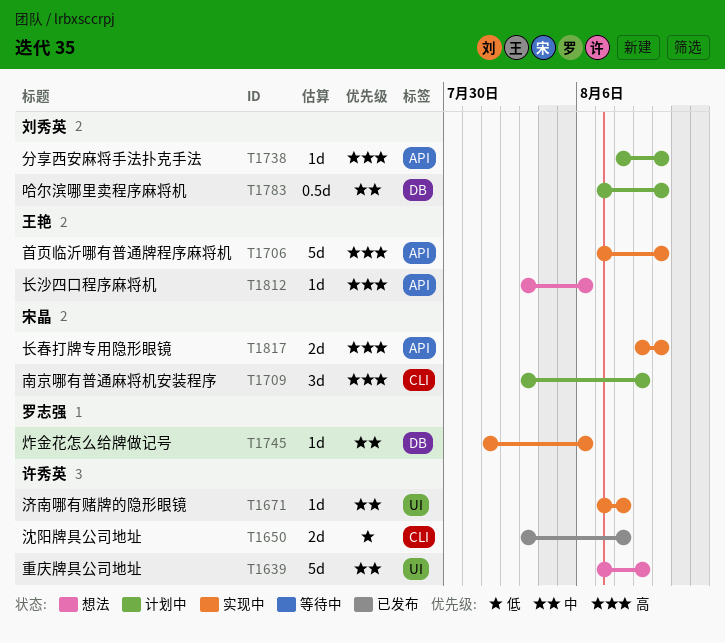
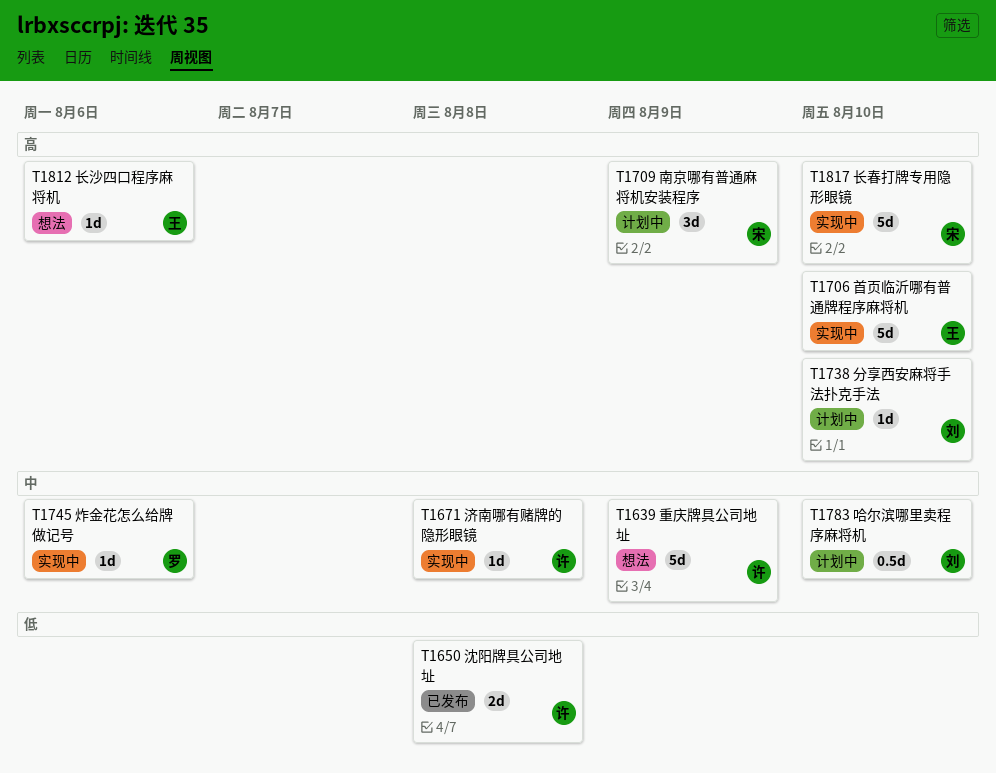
T1817, estimate: 2d -> 5d

